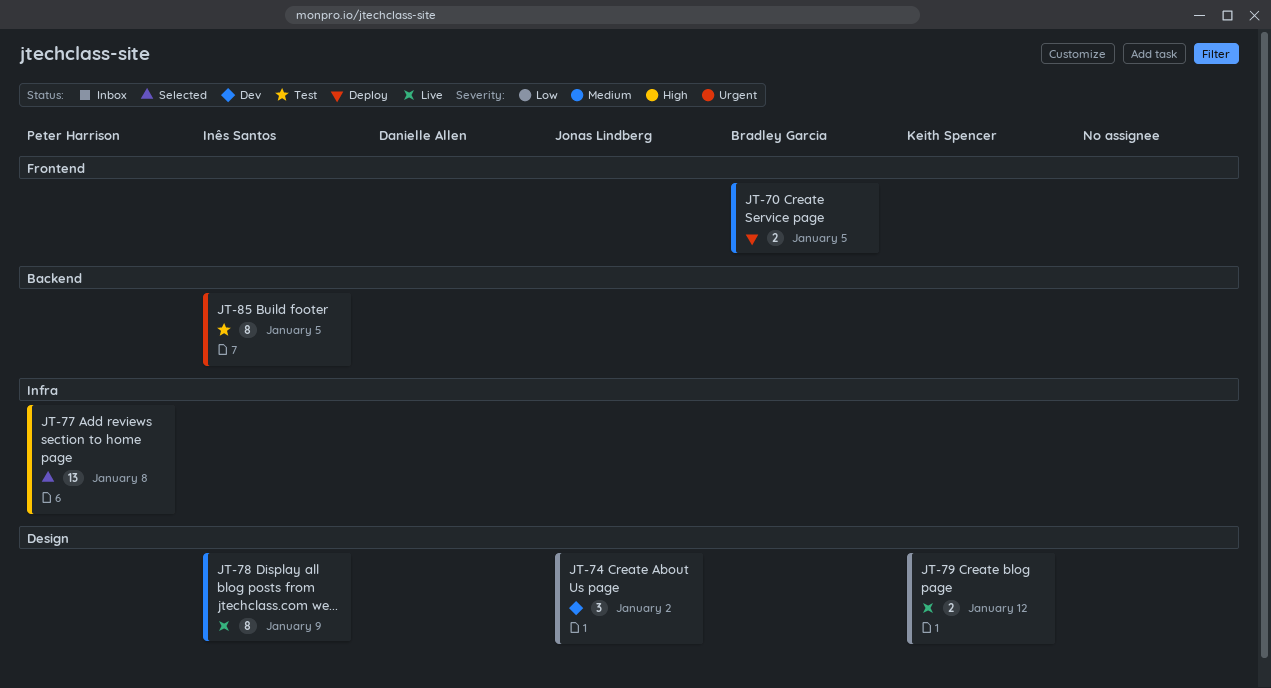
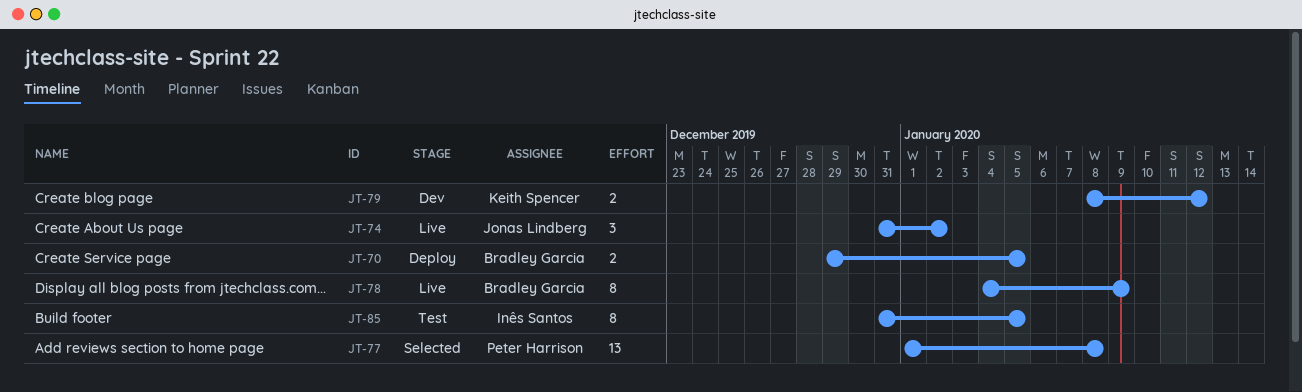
JT-74, status: Dev -> Live
JT-78, owner: Inês Santos -> Bradley Garcia
JT-79, status: Live -> Dev

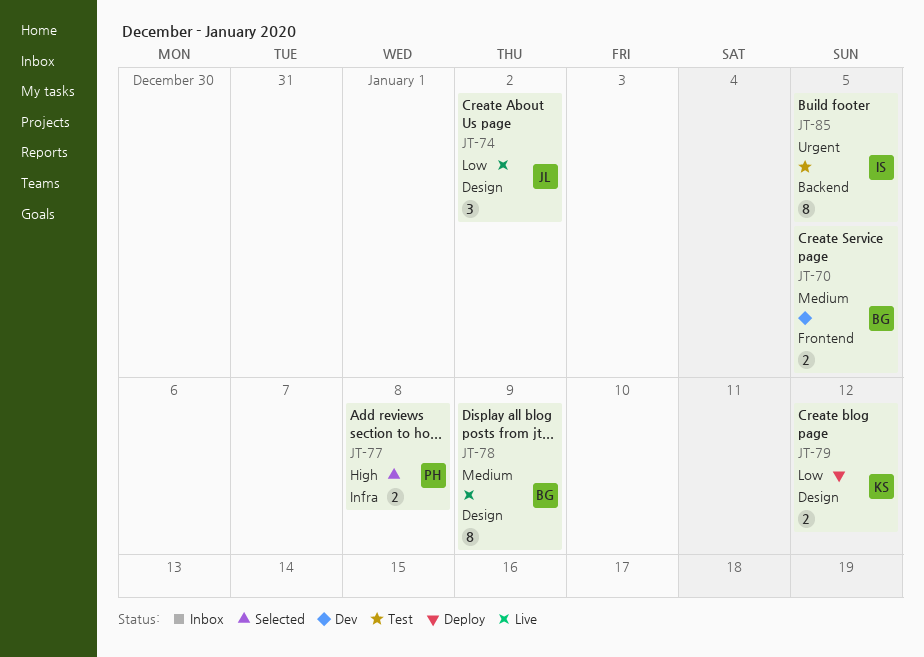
JT-70, status: Deploy -> Dev
JT-77, estimate: 13 -> 2
JT-79, status: Dev -> Deploy

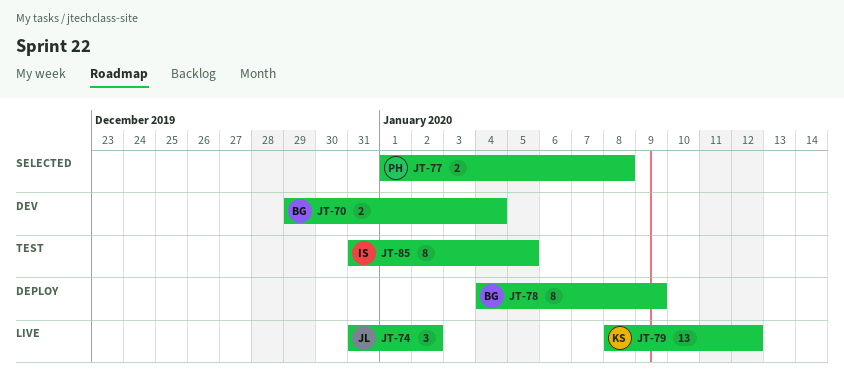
JT-70, due: Jan 5 -> Jan 4
JT-78, status: Live -> Deploy
JT-79, status: Deploy -> Live
JT-79, estimate: 2 -> 13

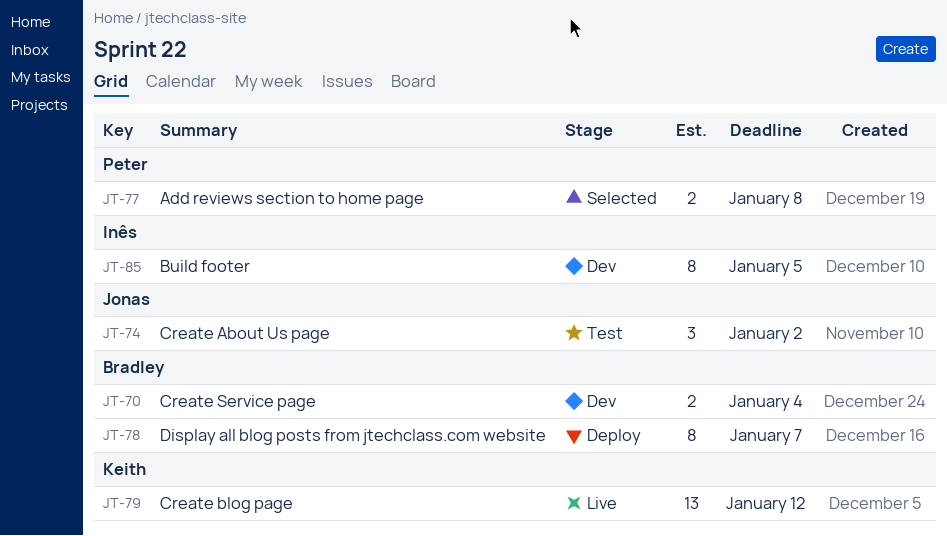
JT-74, status: Live -> Test
JT-78, due: Jan 9 -> Jan 7
JT-85, status: Test -> Dev

